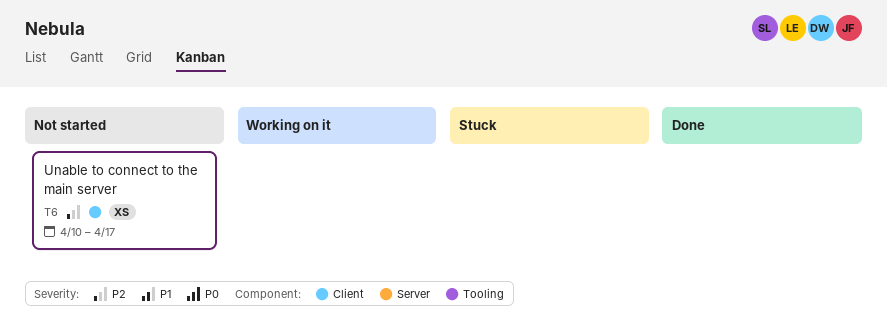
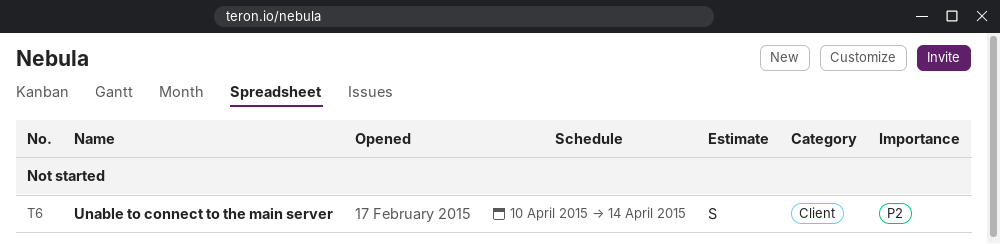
T6, estimate: XS -> S
T6, due: Apr 17 -> Apr 14

